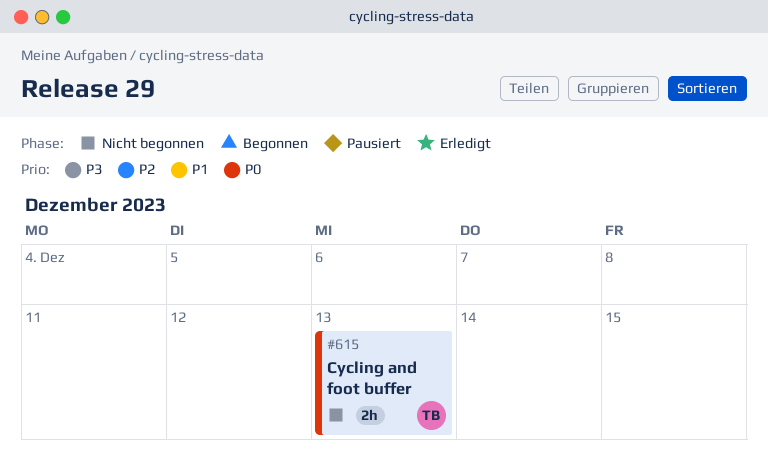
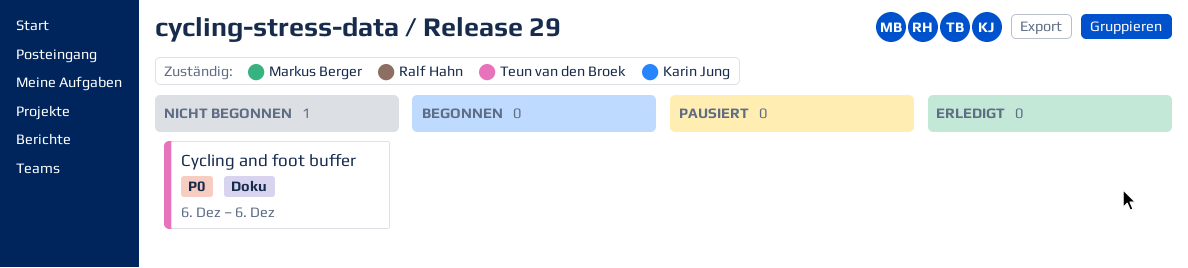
Cycling and foot buffer, due: Dec 13 -> Dec 6

